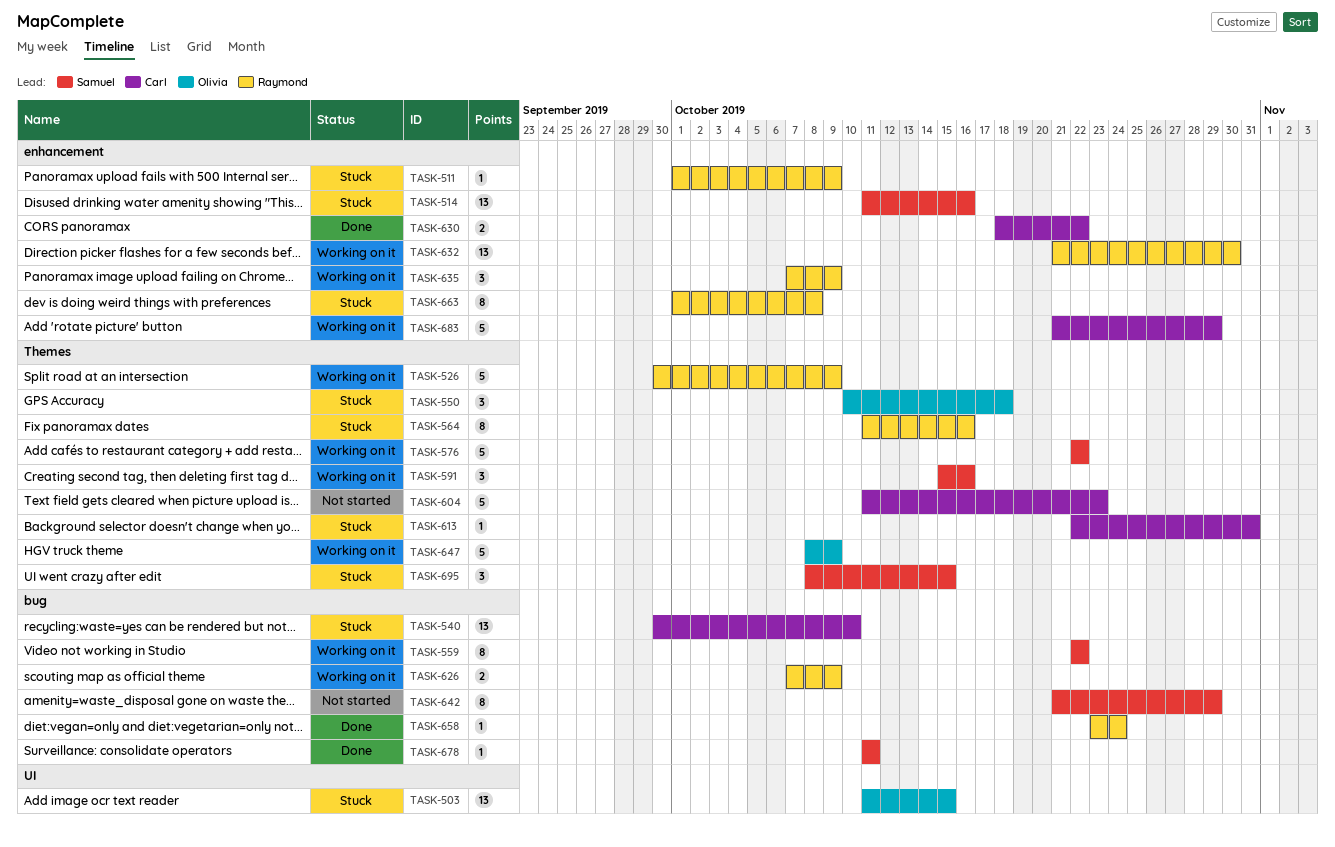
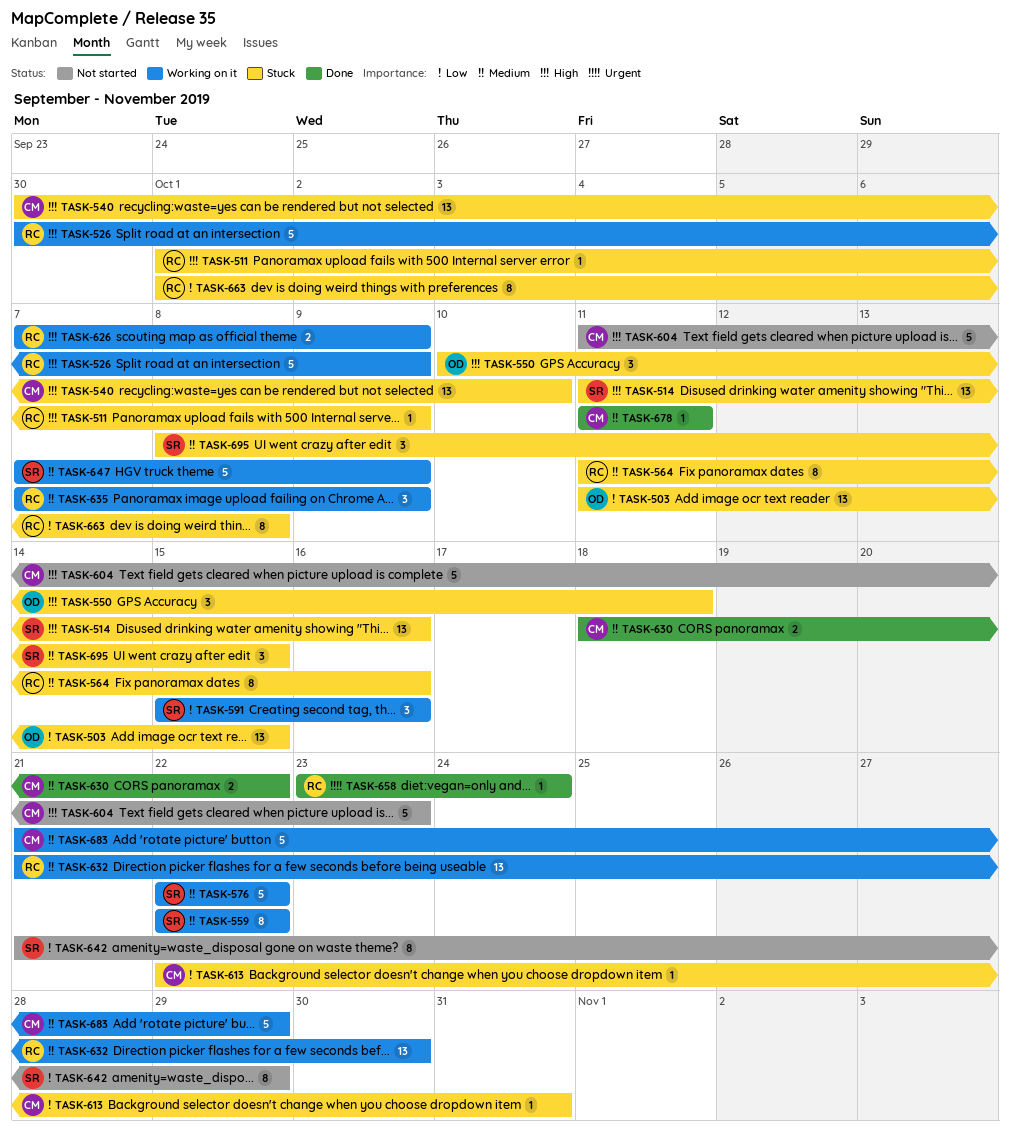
TASK-647, owner: Olivia -> Samuel
TASK-647, start: Oct 8 -> Oct 7
TASK-678, owner: Samuel -> Carl

